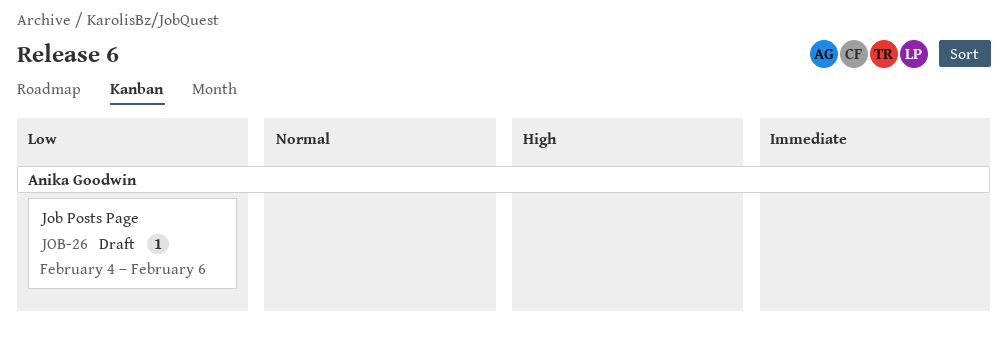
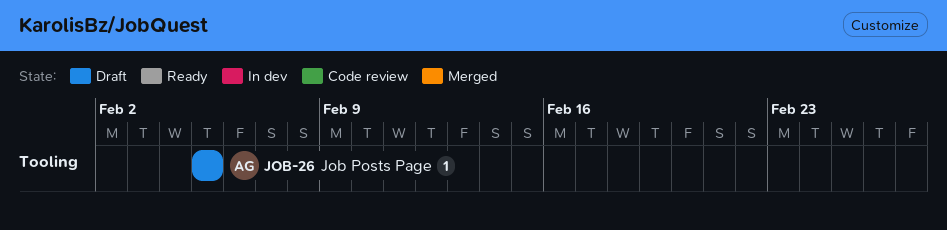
JOB-26, start: Feb 4 -> Feb 5
JOB-26, due: Feb 6 -> Feb 5

